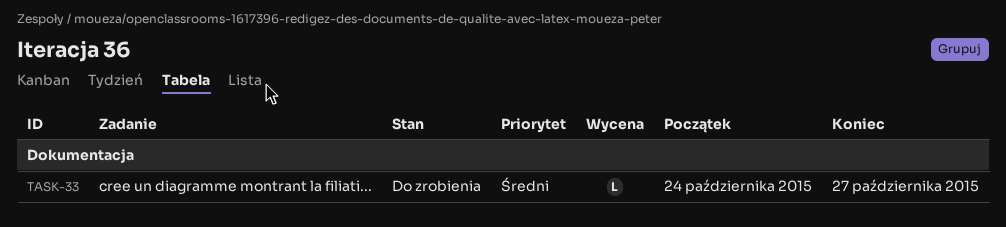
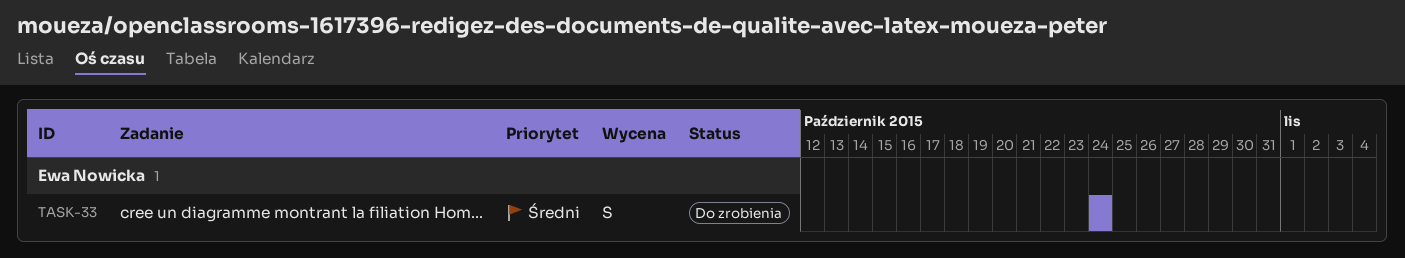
TASK-33, estimate: L -> S
TASK-33, due: Oct 27 -> Oct 24

